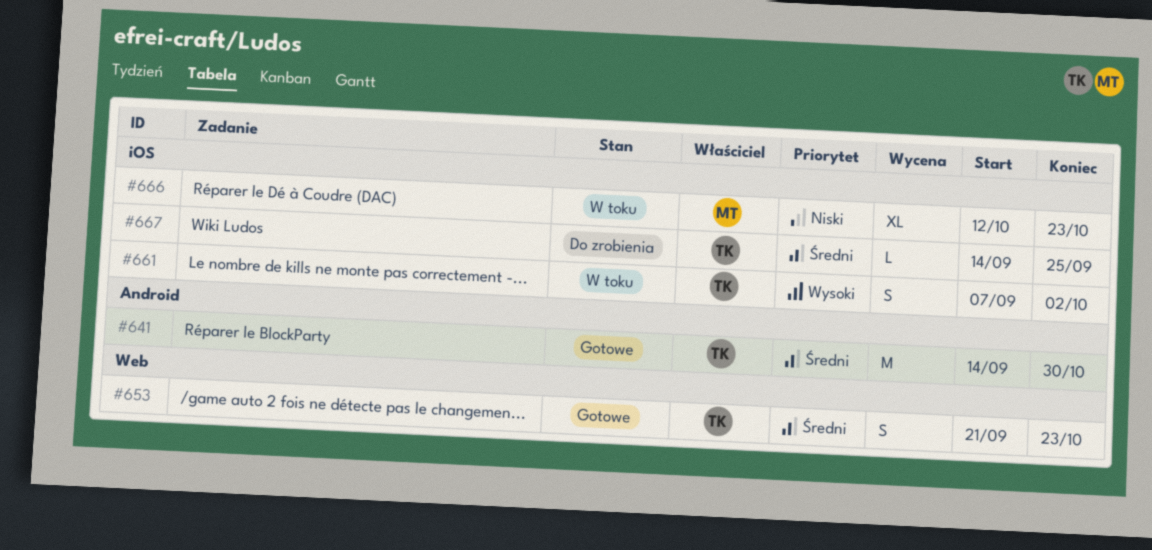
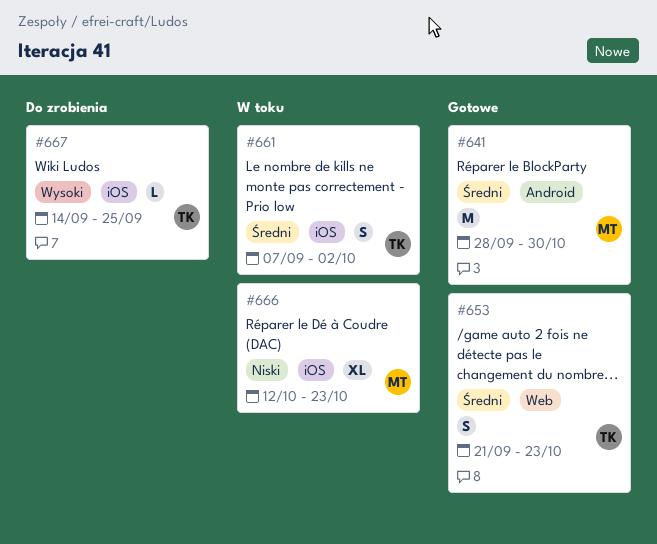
#641, owner: TK -> MT
#641, start: Sep 14 -> Sep 28
#661, priority: Wysoki -> Średni
#667, priority: Średni -> Wysoki

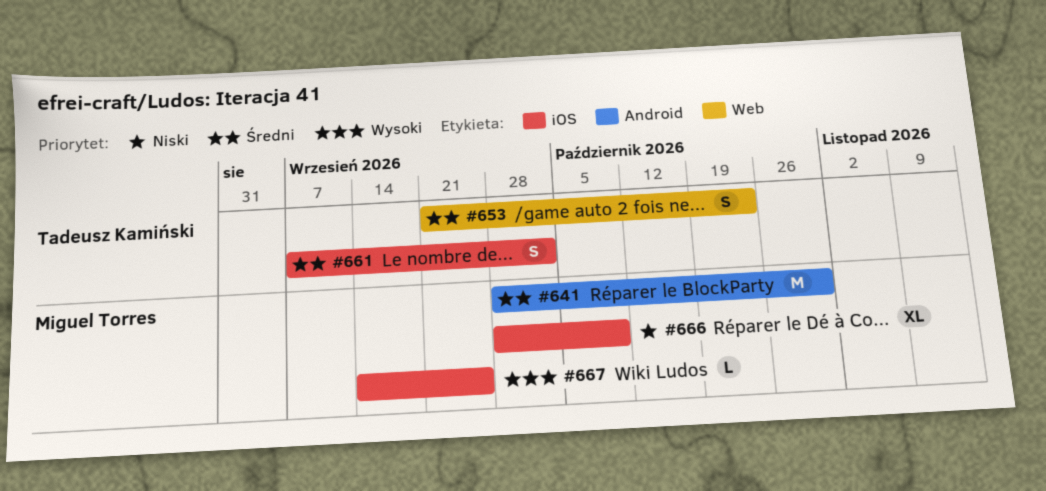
#666, start: Oct 12 -> Sep 28
#666, due: Oct 23 -> Oct 9
#667, owner: Tadeusz Kamiński -> Miguel Torres

